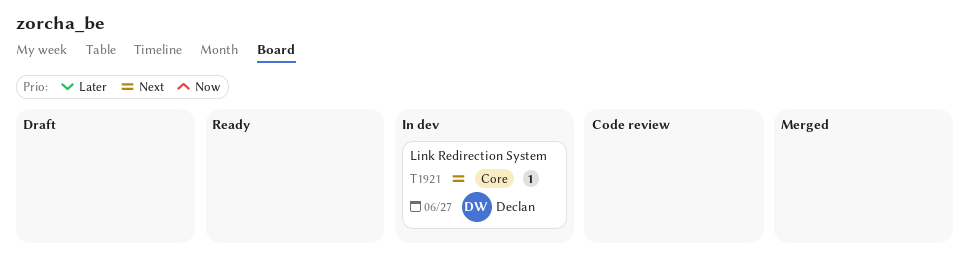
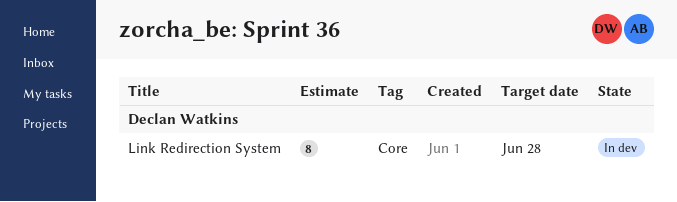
Link Redirection System, estimate: 1 -> 8
Link Redirection System, due: Jun 27 -> Jun 28

